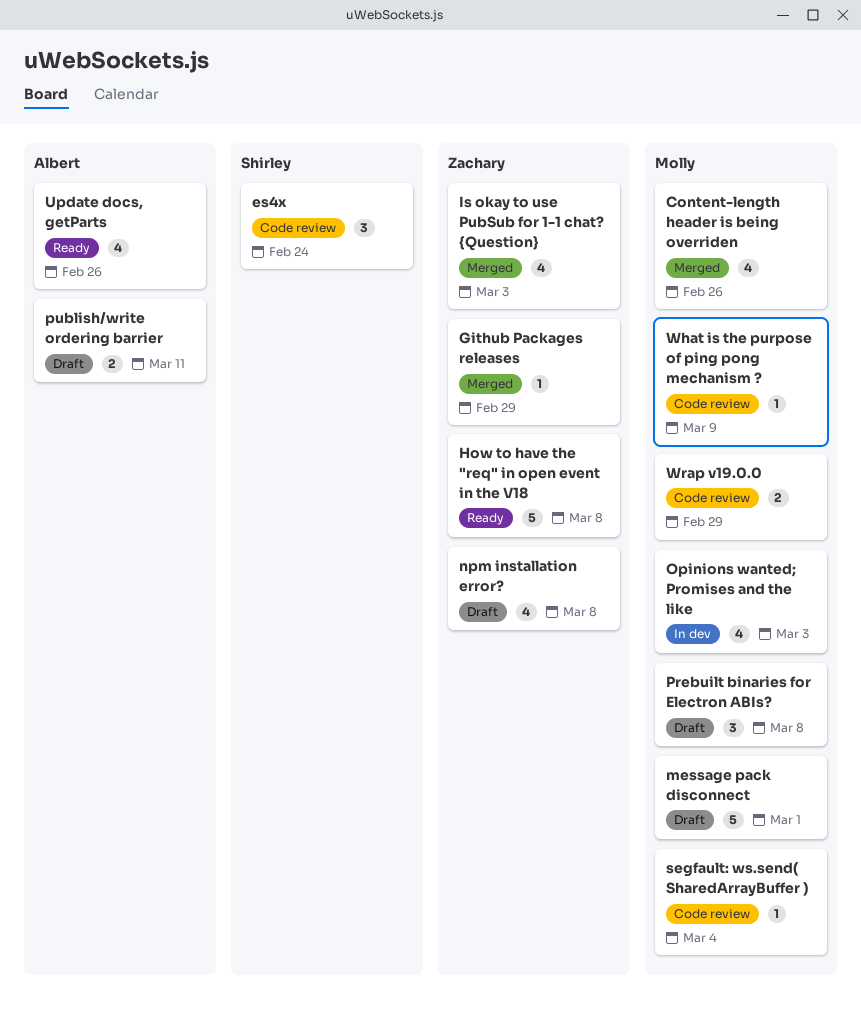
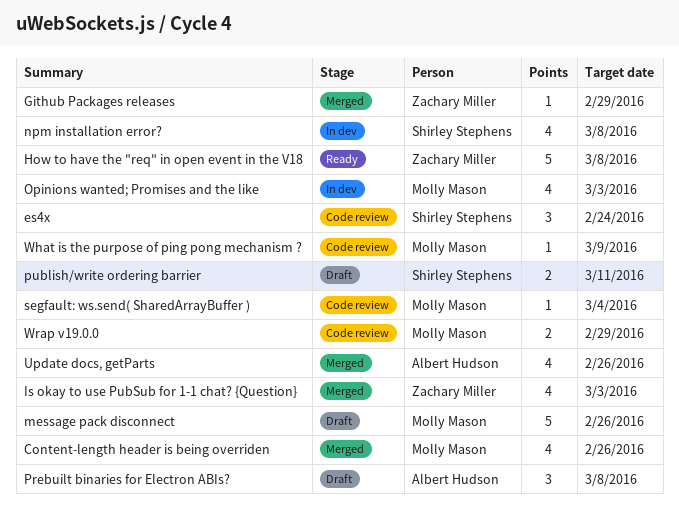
message pack disconnect, due: Mar 1 -> Feb 26
npm installation error?, status: Draft -> In dev
npm installation error?, owner: Zachary Miller -> Shirley Stephens
Prebuilt binaries for Electron ABIs?, owner: Molly Mason -> Albert Hudson
publish/write ordering barrier, owner: Albert Hudson -> Shirley Stephens
Update docs, getParts, status: Ready -> Merged

